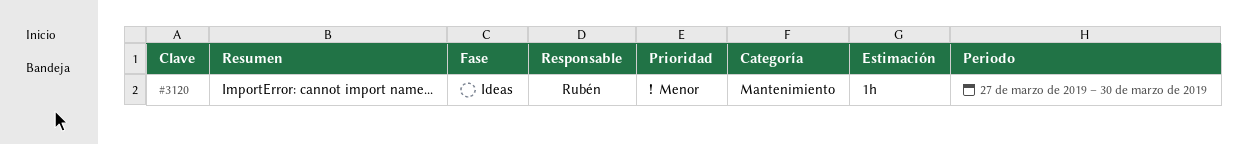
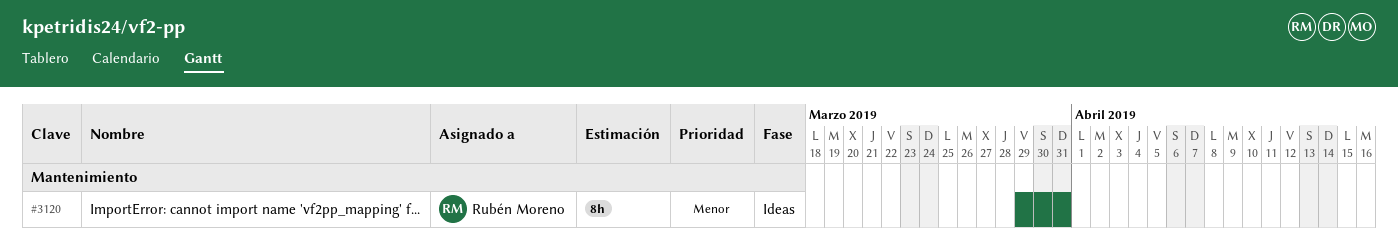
#3120, estimate: 1h -> 8h
#3120, start: Mar 27 -> Mar 29
#3120, due: Mar 30 -> Mar 31

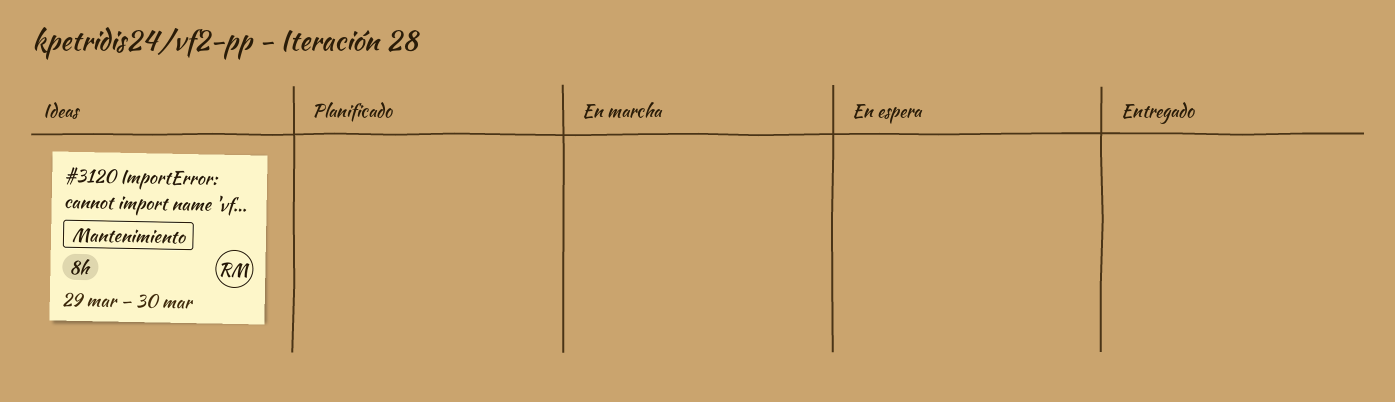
#3120, due: Mar 31 -> Mar 30

